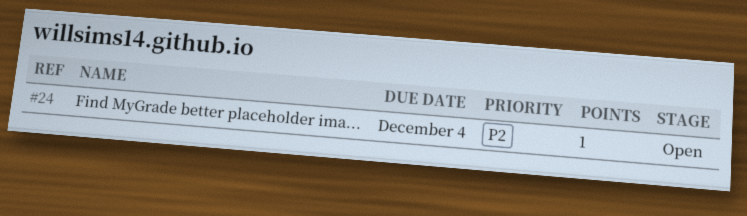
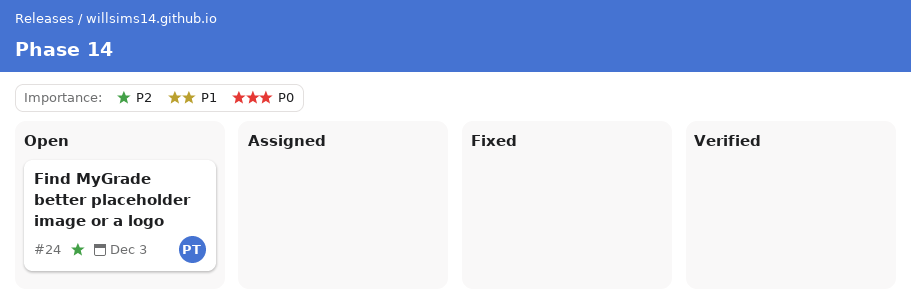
#24, due: Dec 4 -> Dec 3

